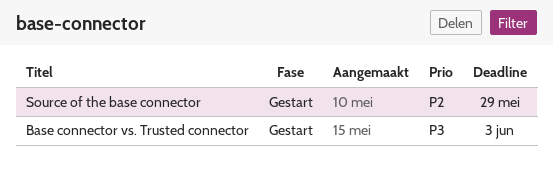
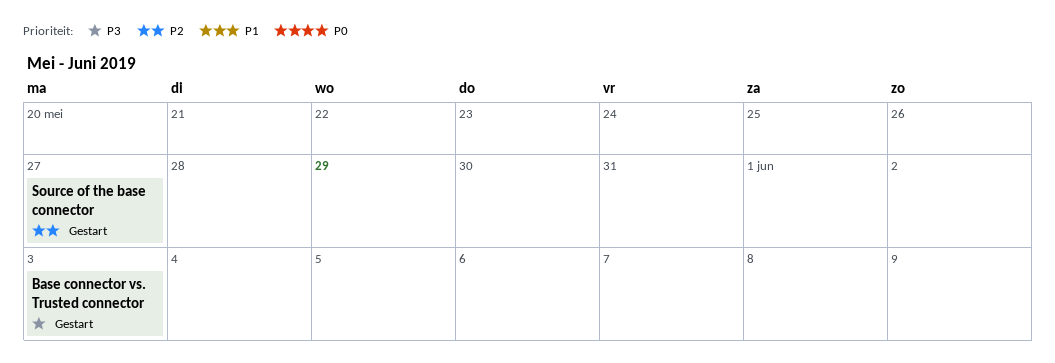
Source of the base connector, due: May 29 -> May 27

